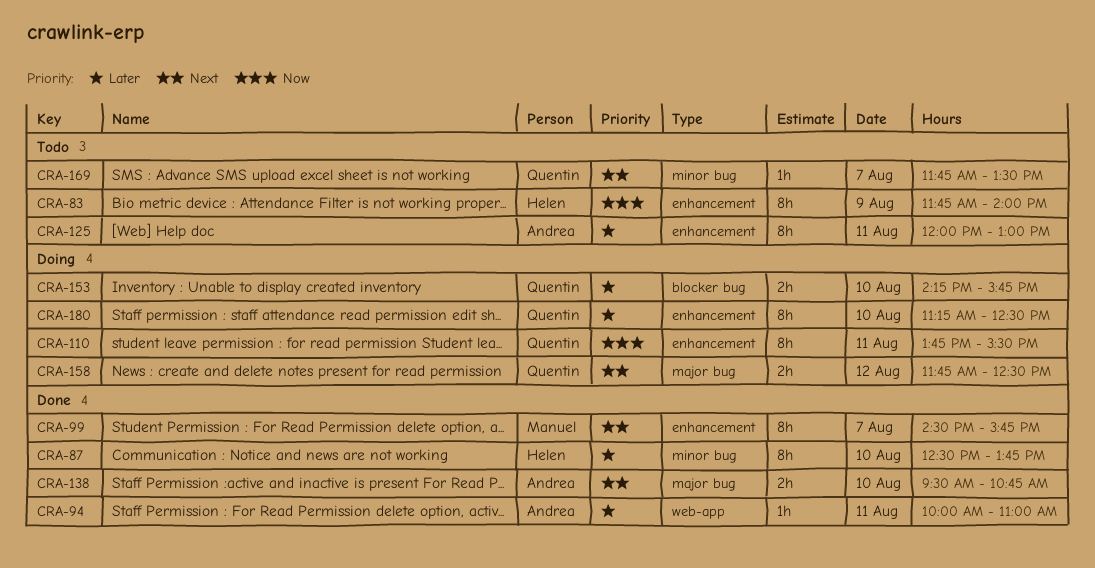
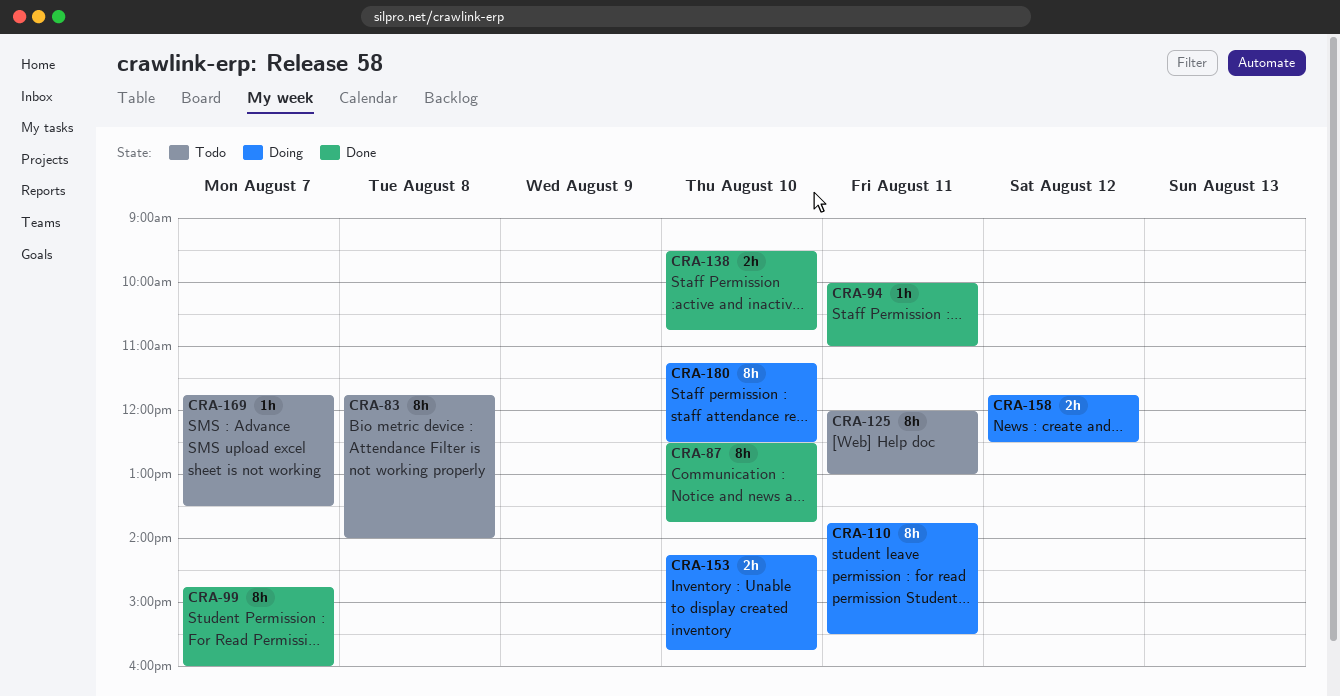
CRA-83, day: Aug 9 -> Aug 8
CRA-99, begins: 14:30 -> 14:45
CRA-99, ends: 15:45 -> 16:00

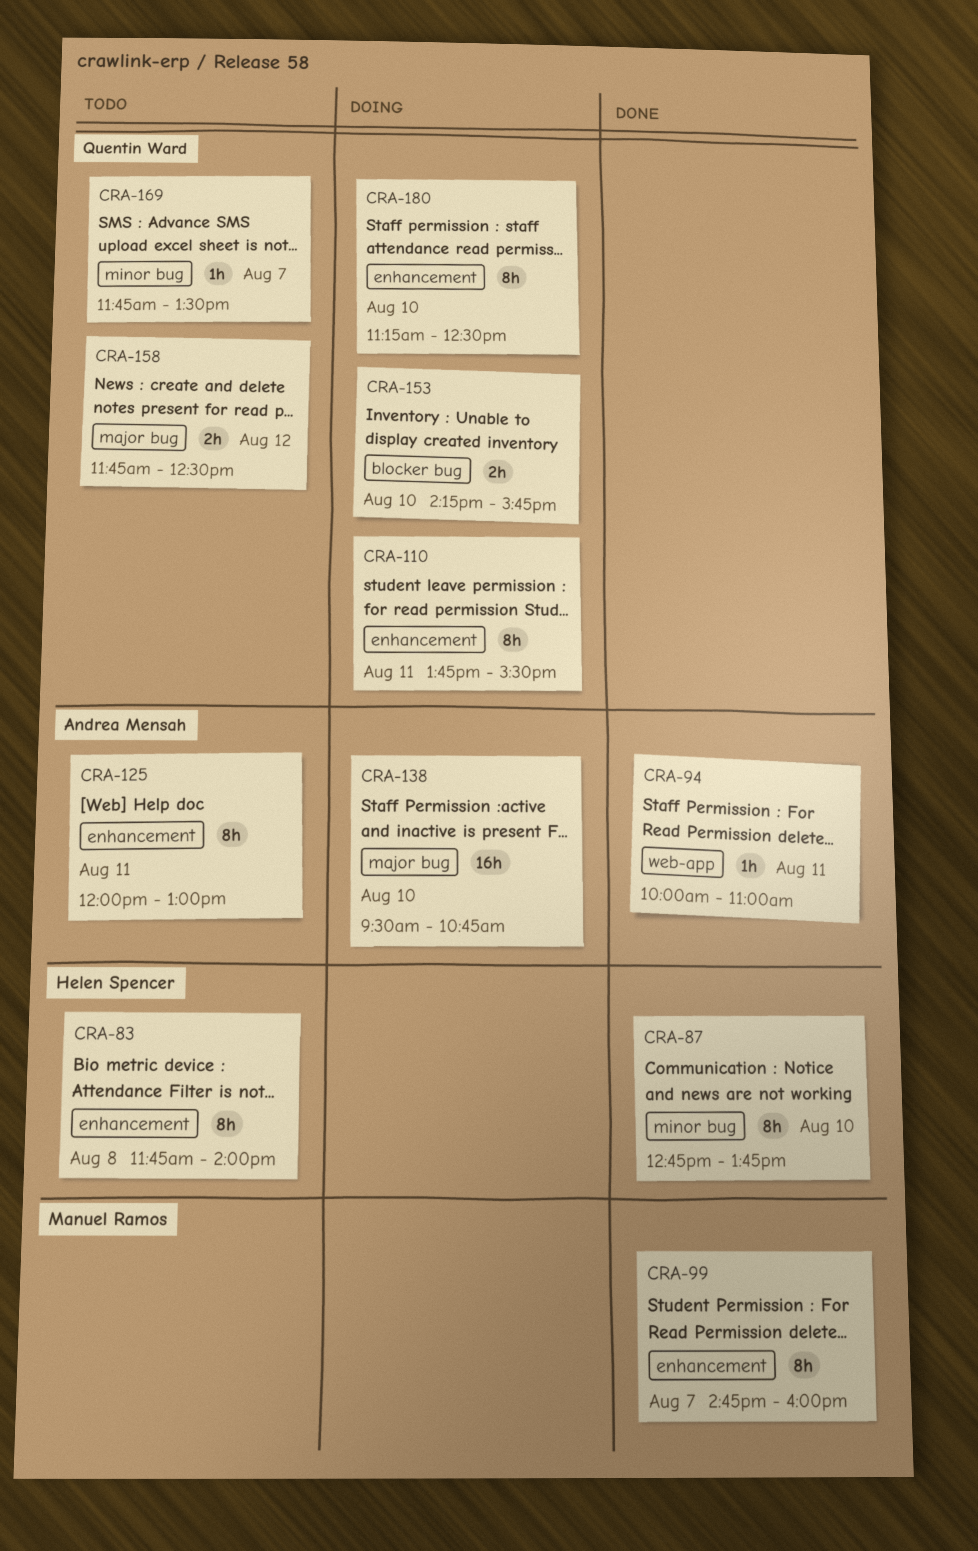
CRA-87, begins: 12:30 -> 12:45
CRA-138, status: Done -> Doing
CRA-138, estimate: 2h -> 16h
CRA-158, status: Doing -> Todo

